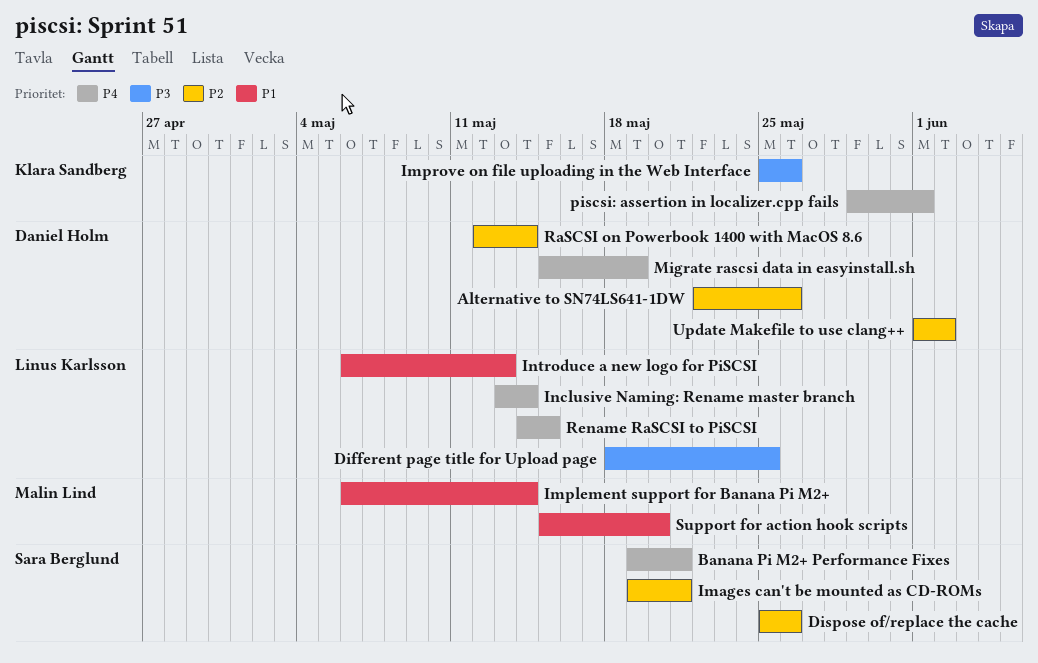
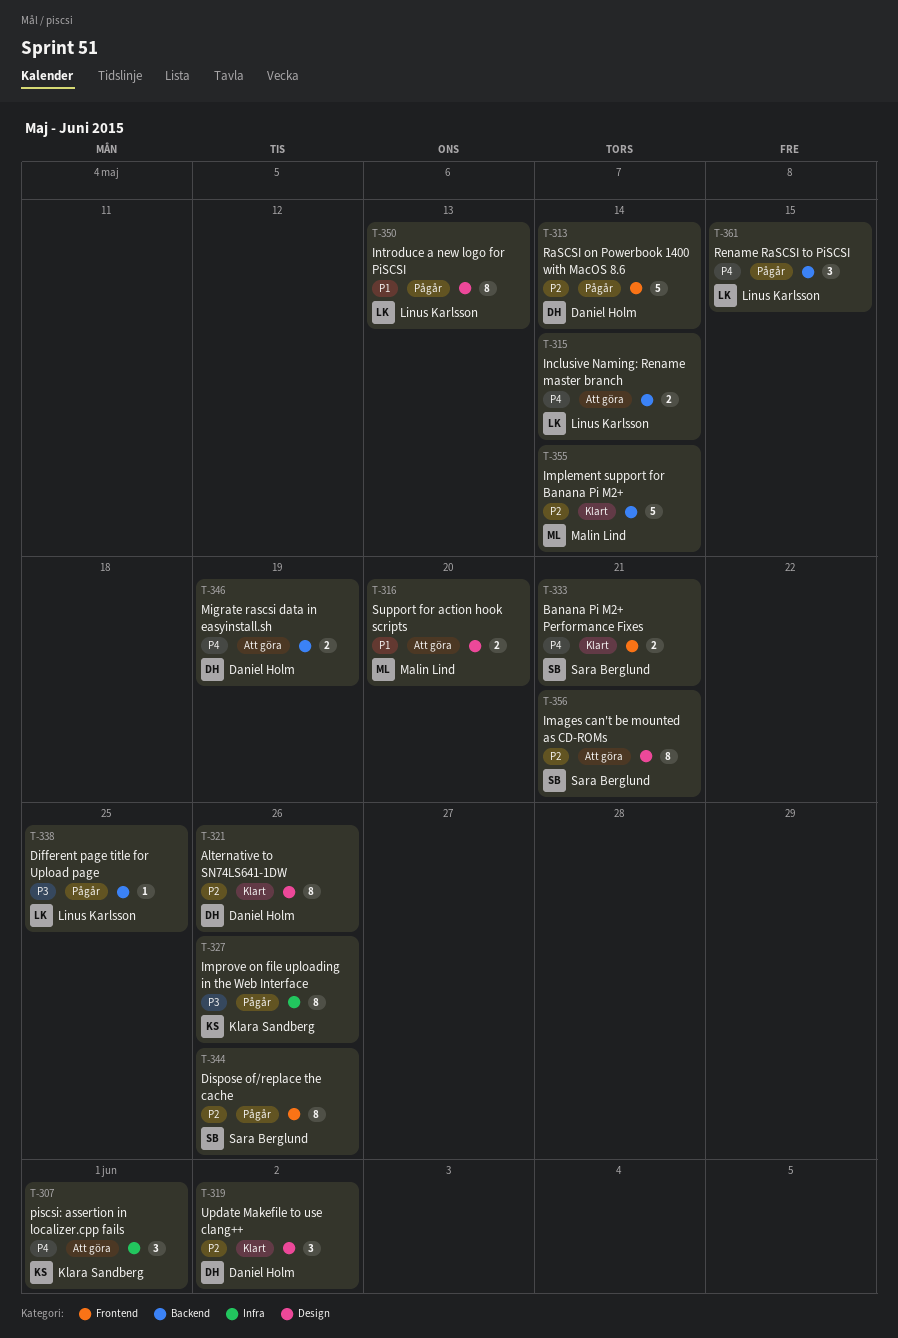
Implement support for Banana Pi M2+, priority: P1 -> P2

